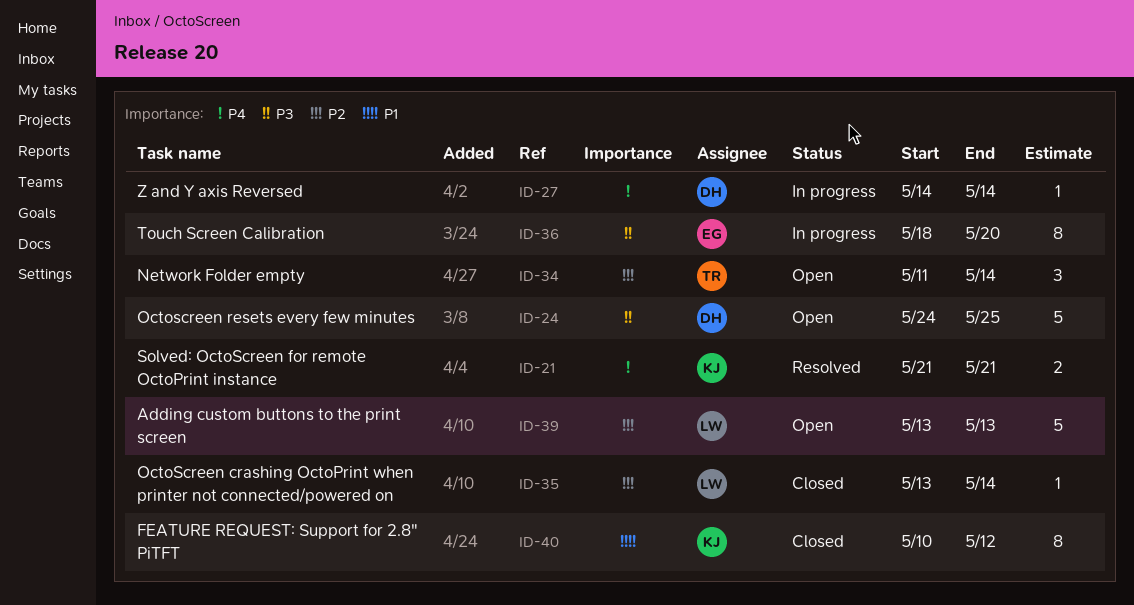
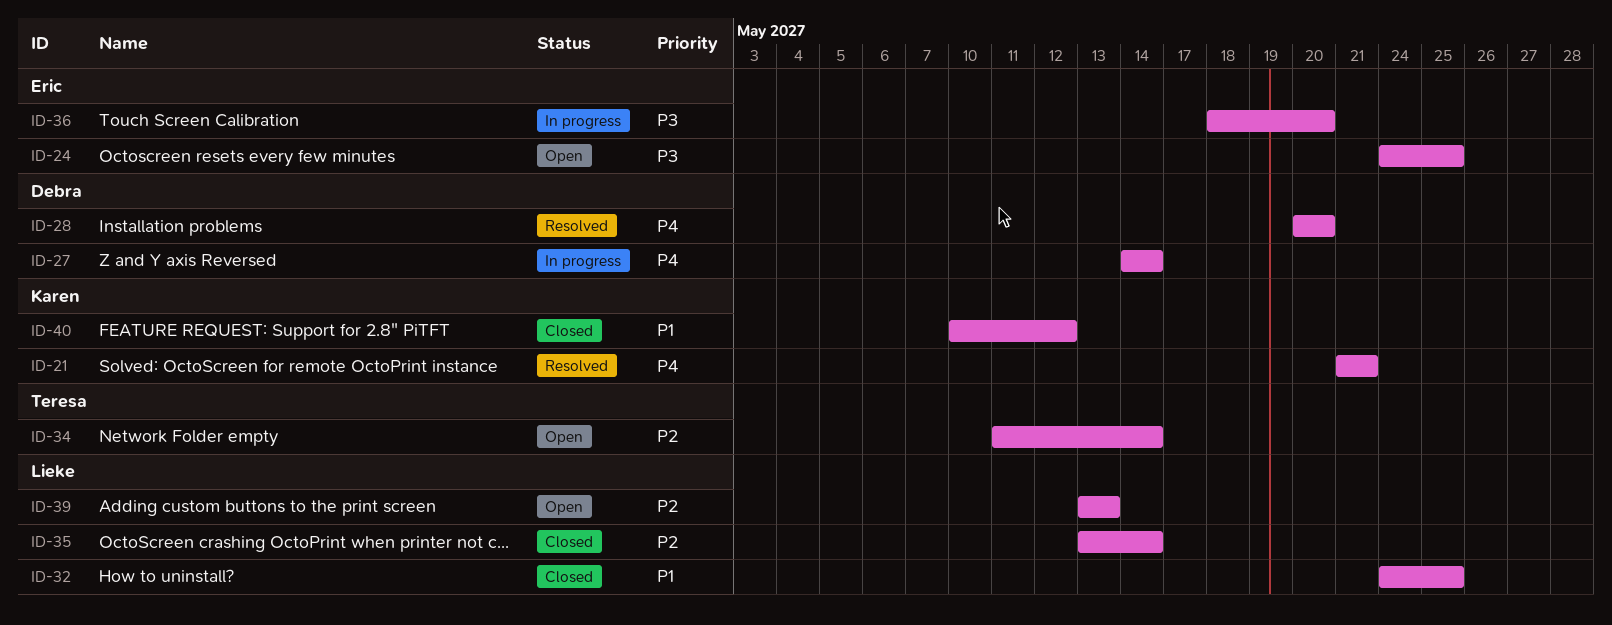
ID-24, owner: Debra -> Eric
ID-28: none -> present
ID-32: none -> present

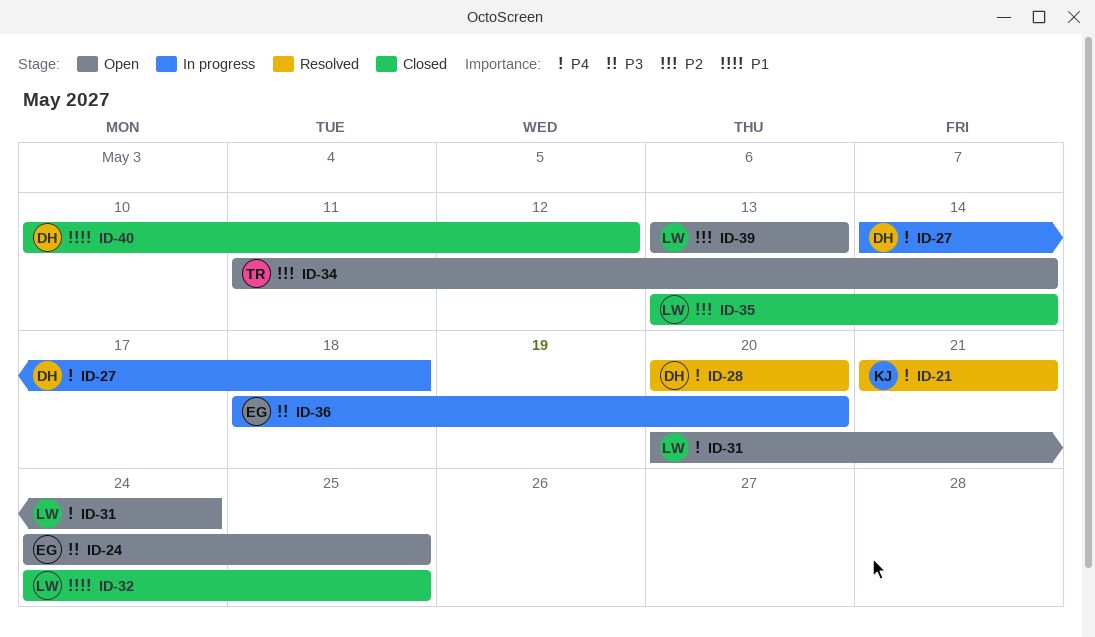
ID-27, due: May 14 -> May 18
ID-31: none -> present
ID-40, owner: Karen -> Debra

